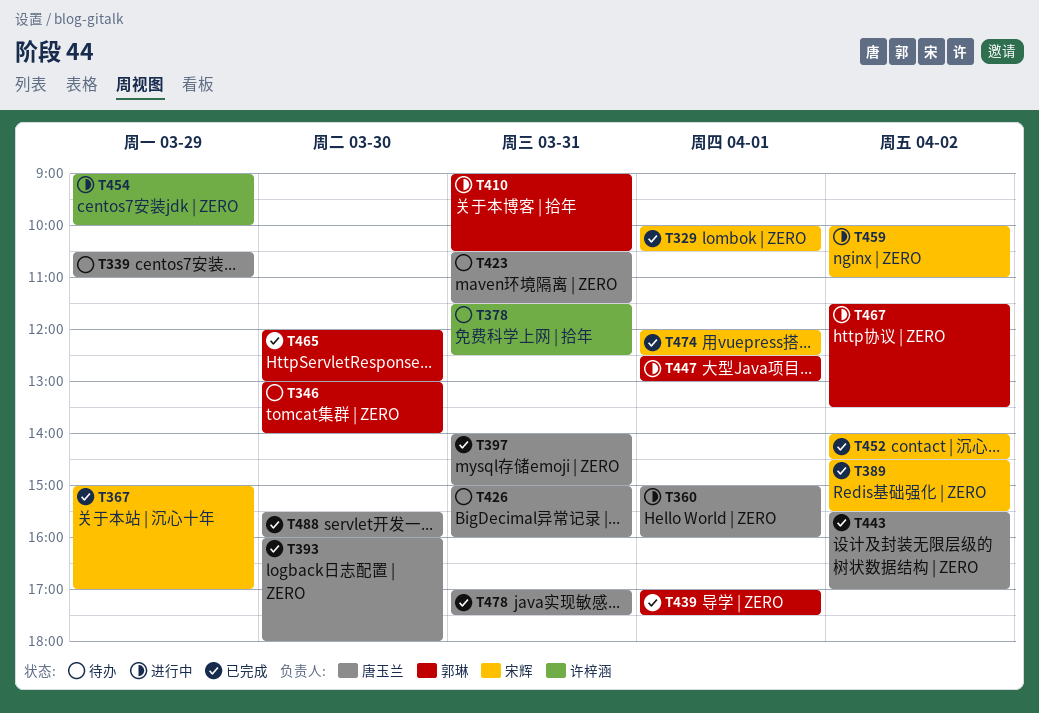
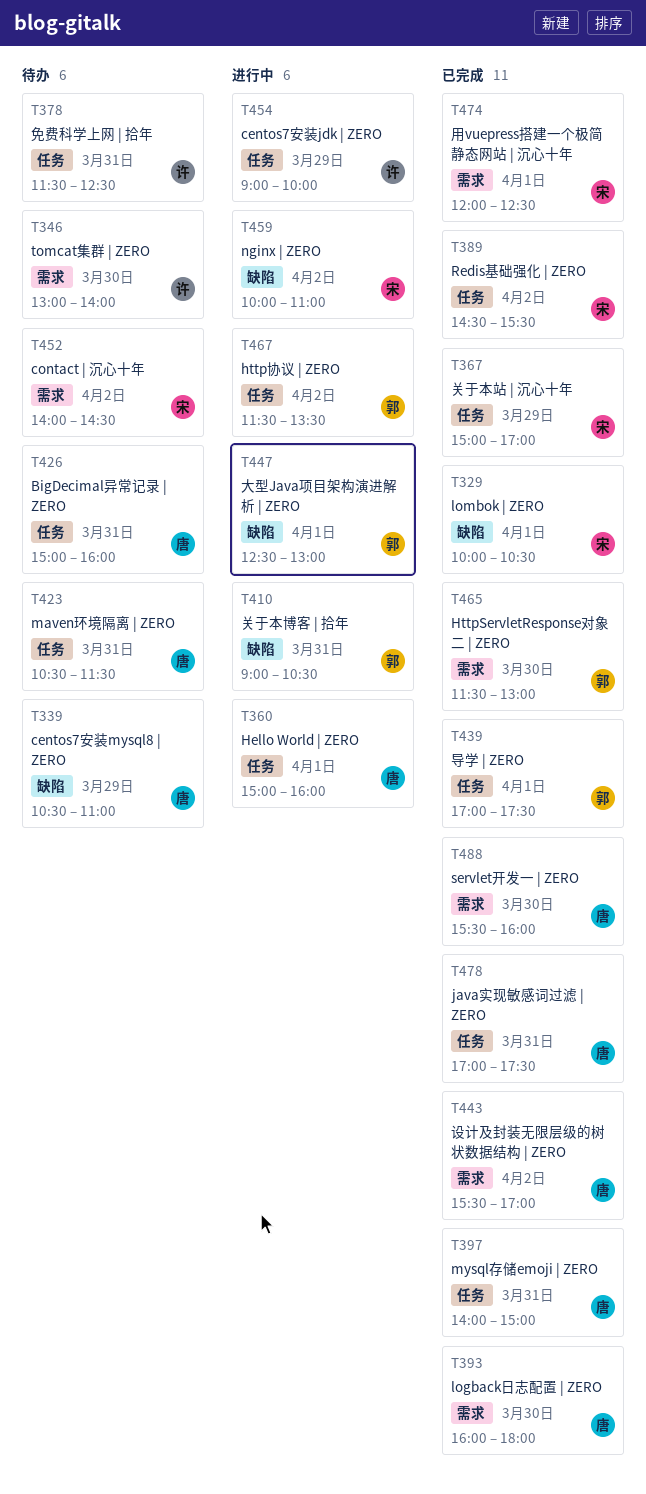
T346, owner: 郭琳 -> 许梓涵
T452, status: 已完成 -> 待办
T465, begins: 12:00 -> 11:30

